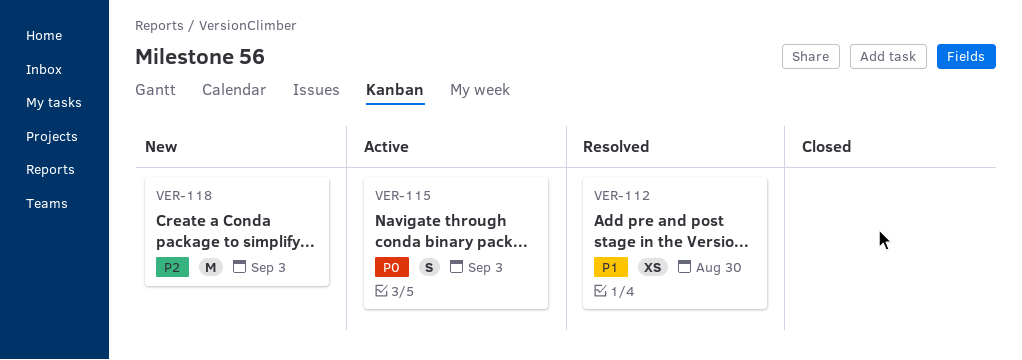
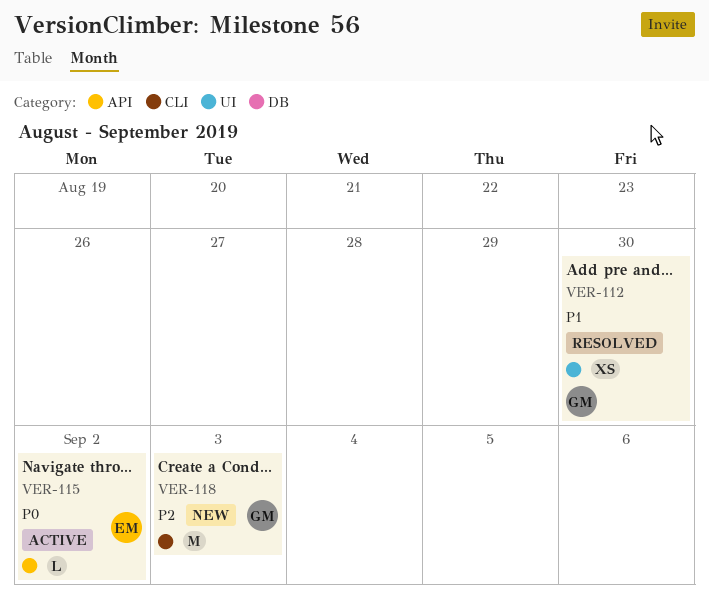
VER-115, estimate: S -> L
VER-115, due: Sep 3 -> Sep 2

